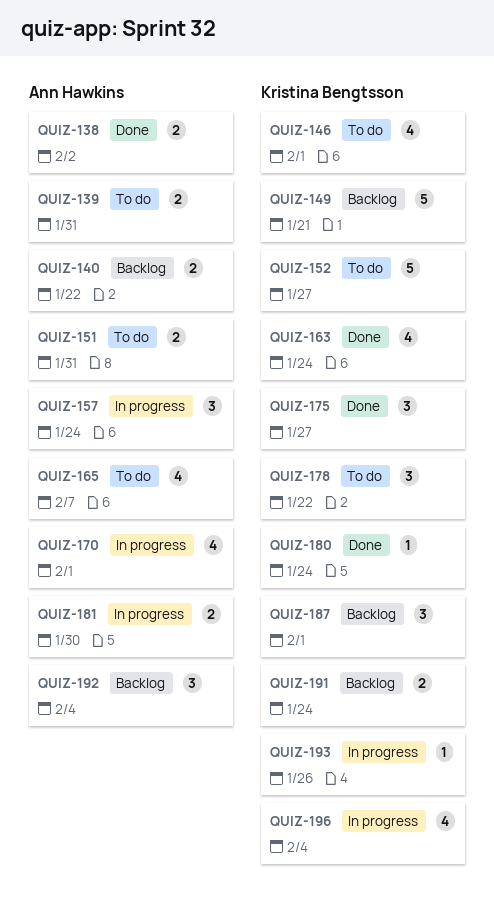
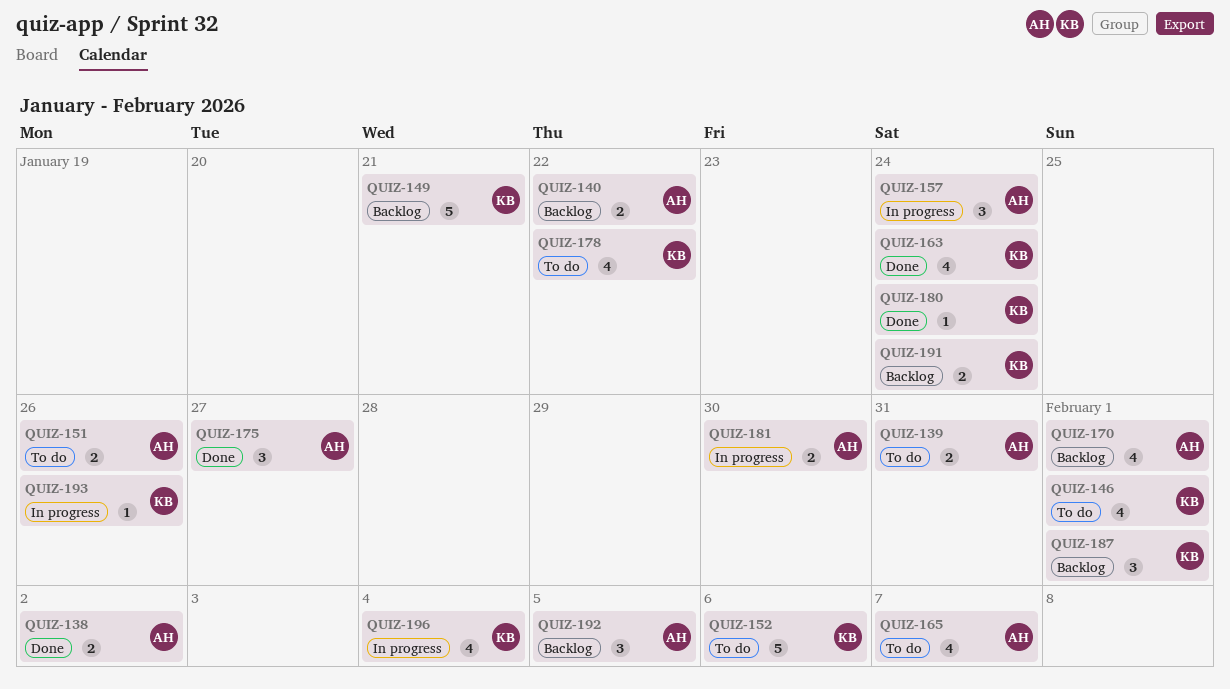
QUIZ-151, due: Jan 31 -> Jan 26
QUIZ-152, due: Jan 27 -> Feb 6
QUIZ-170, status: In progress -> Backlog
QUIZ-175, owner: Kristina Bengtsson -> Ann Hawkins
QUIZ-178, estimate: 3 -> 4
QUIZ-192, due: Feb 4 -> Feb 5

